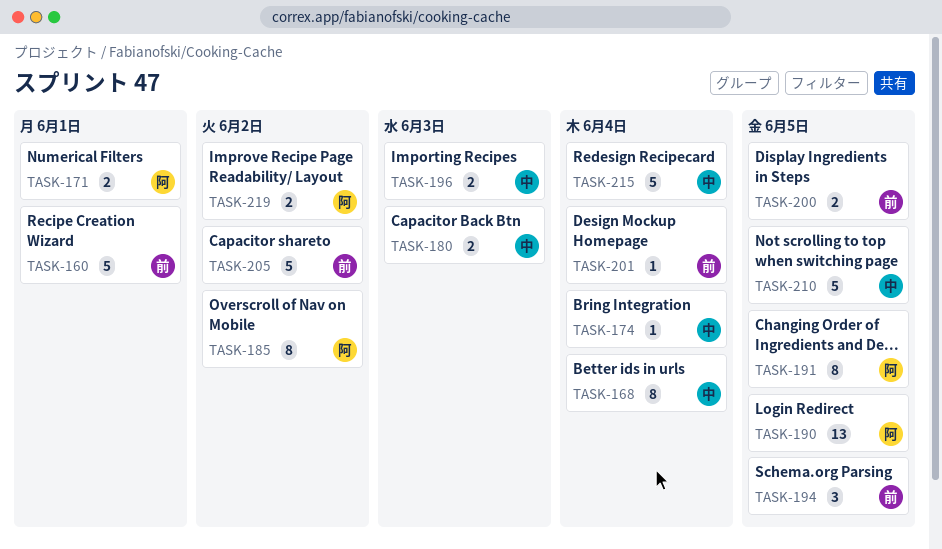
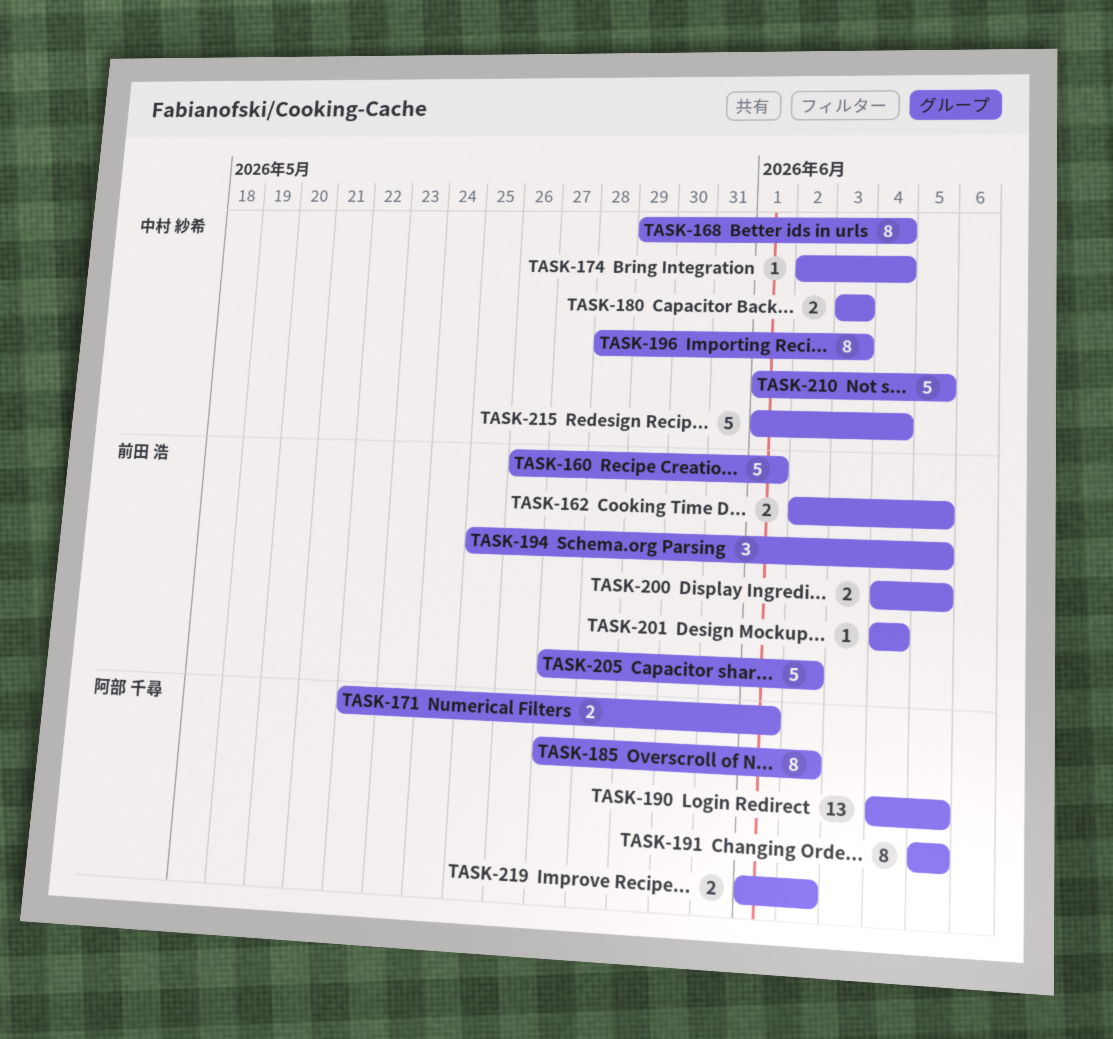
TASK-162: none -> present
TASK-196, estimate: 2 -> 8

